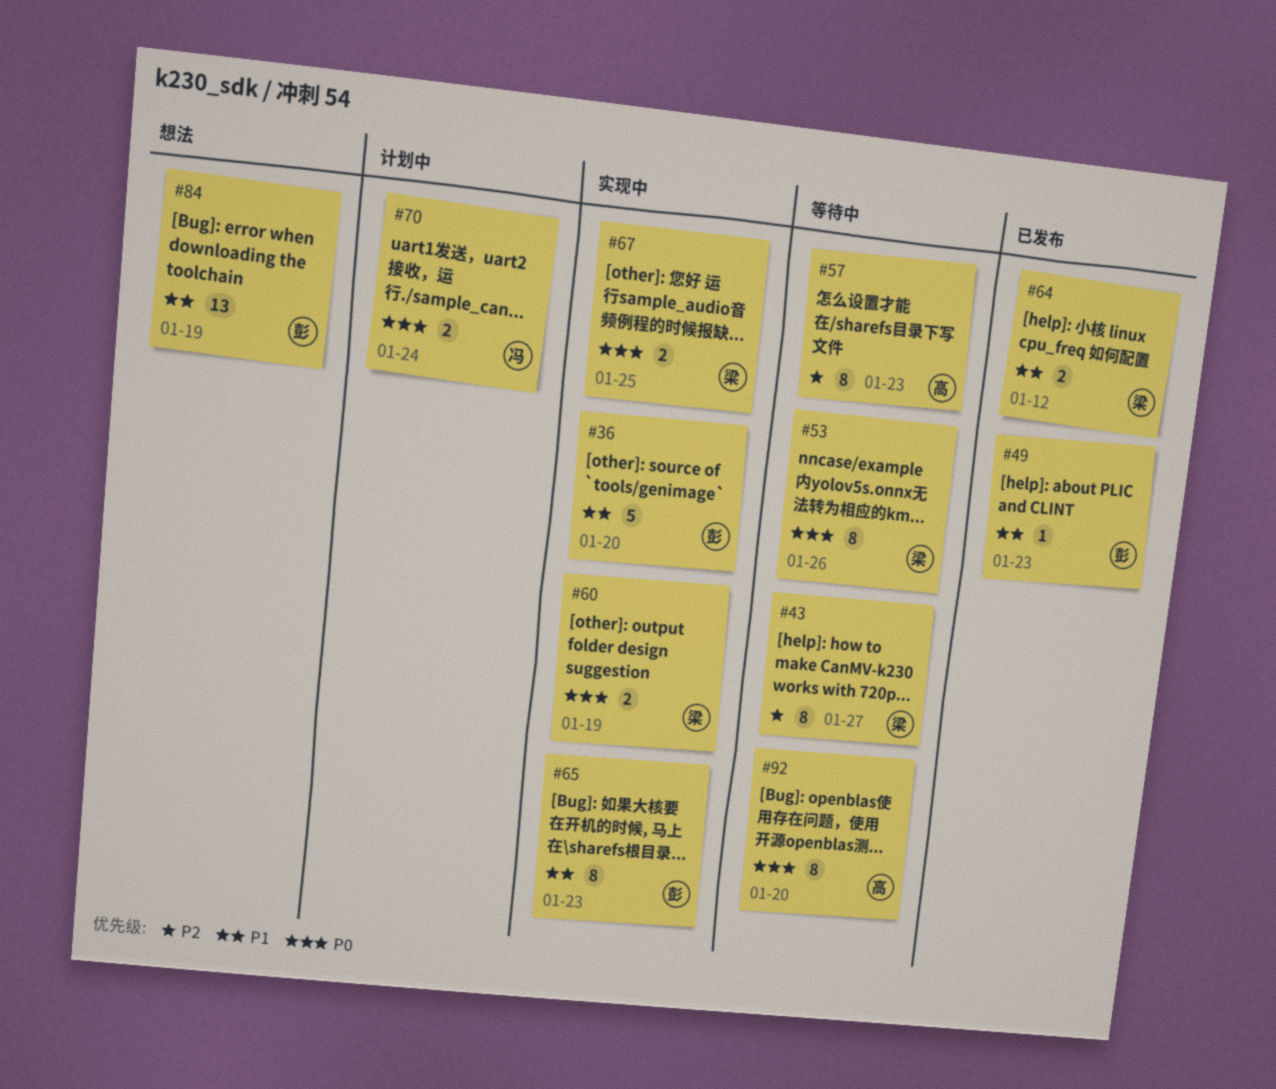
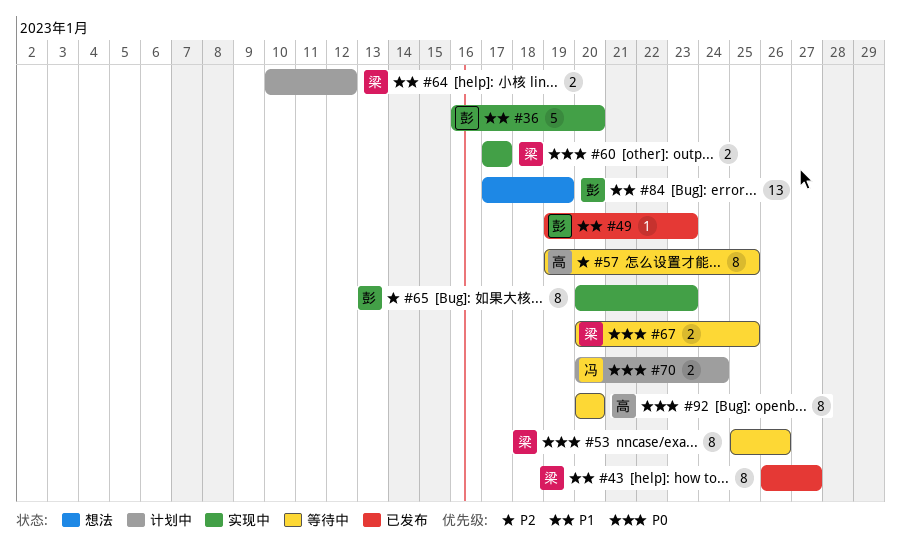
#43, status: 等待中 -> 已发布
#43, priority: P2 -> P1
#57, due: Jan 23 -> Jan 25
#60, due: Jan 19 -> Jan 17
#64, status: 已发布 -> 计划中
#65, priority: P1 -> P2
#67, status: 实现中 -> 等待中

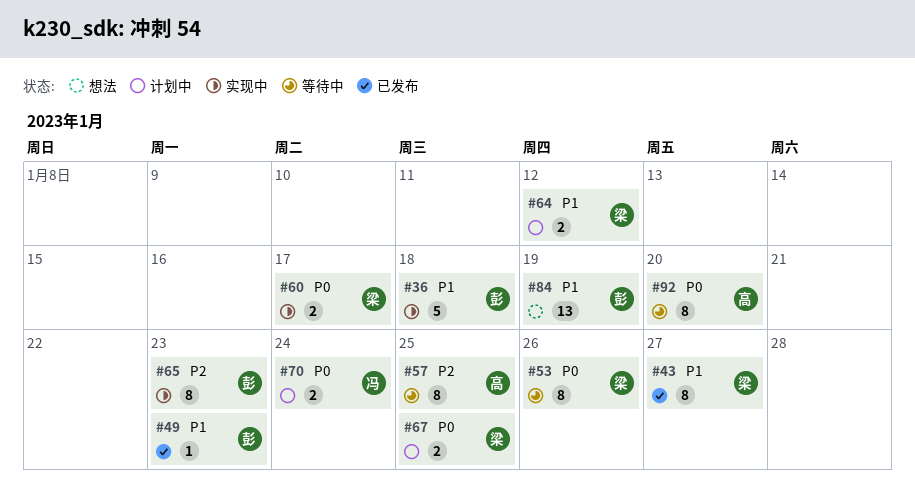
#36, due: Jan 20 -> Jan 18
#67, status: 等待中 -> 计划中

